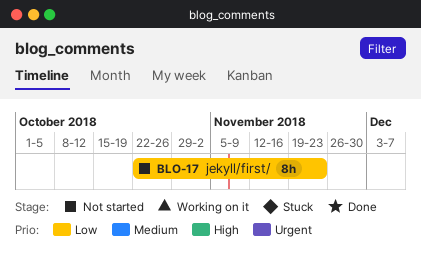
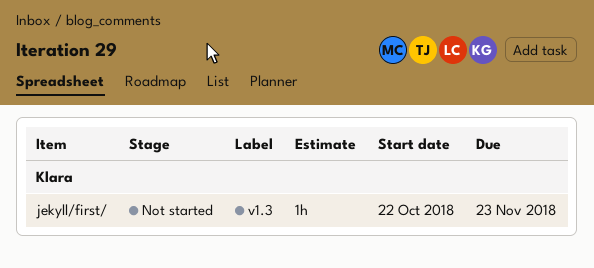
jekyll/first/, estimate: 8h -> 1h

